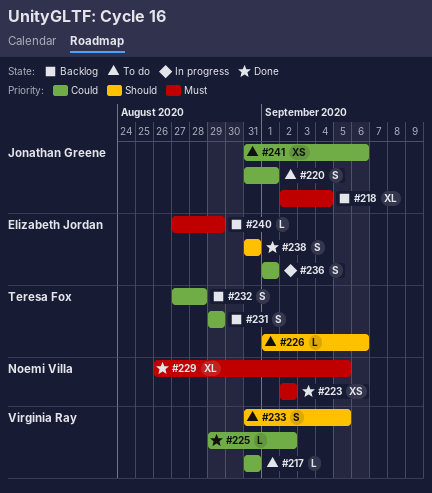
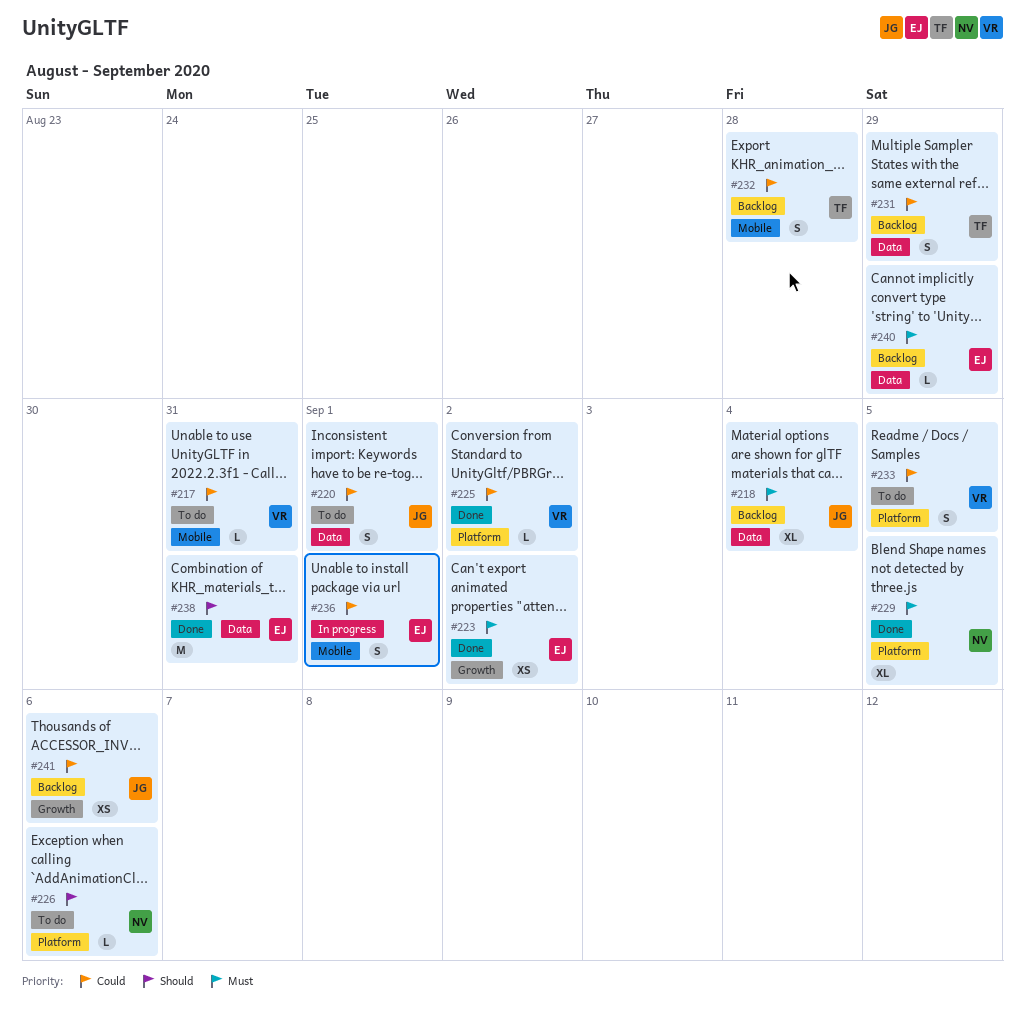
#223, owner: Noemi Villa -> Elizabeth Jordan
#226, owner: Teresa Fox -> Noemi Villa
#233, priority: Should -> Could
#238, estimate: S -> M
#241, status: To do -> Backlog

